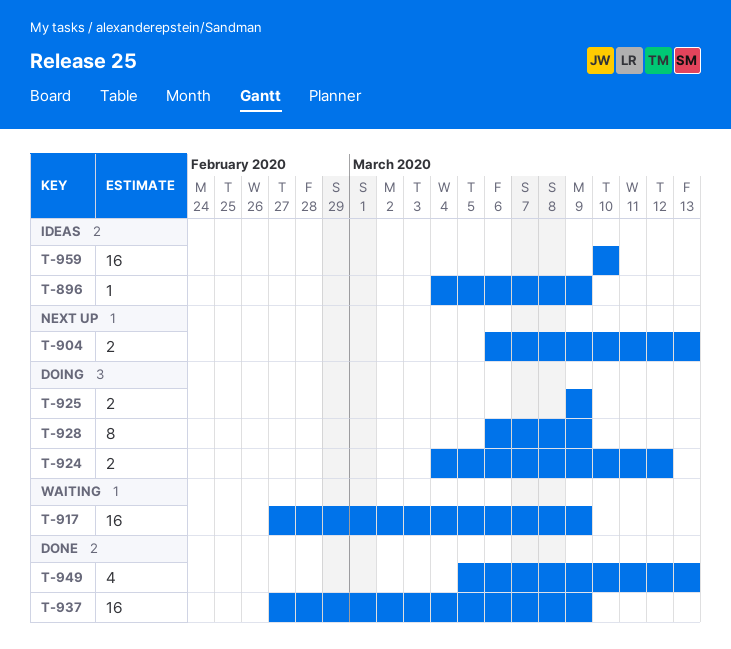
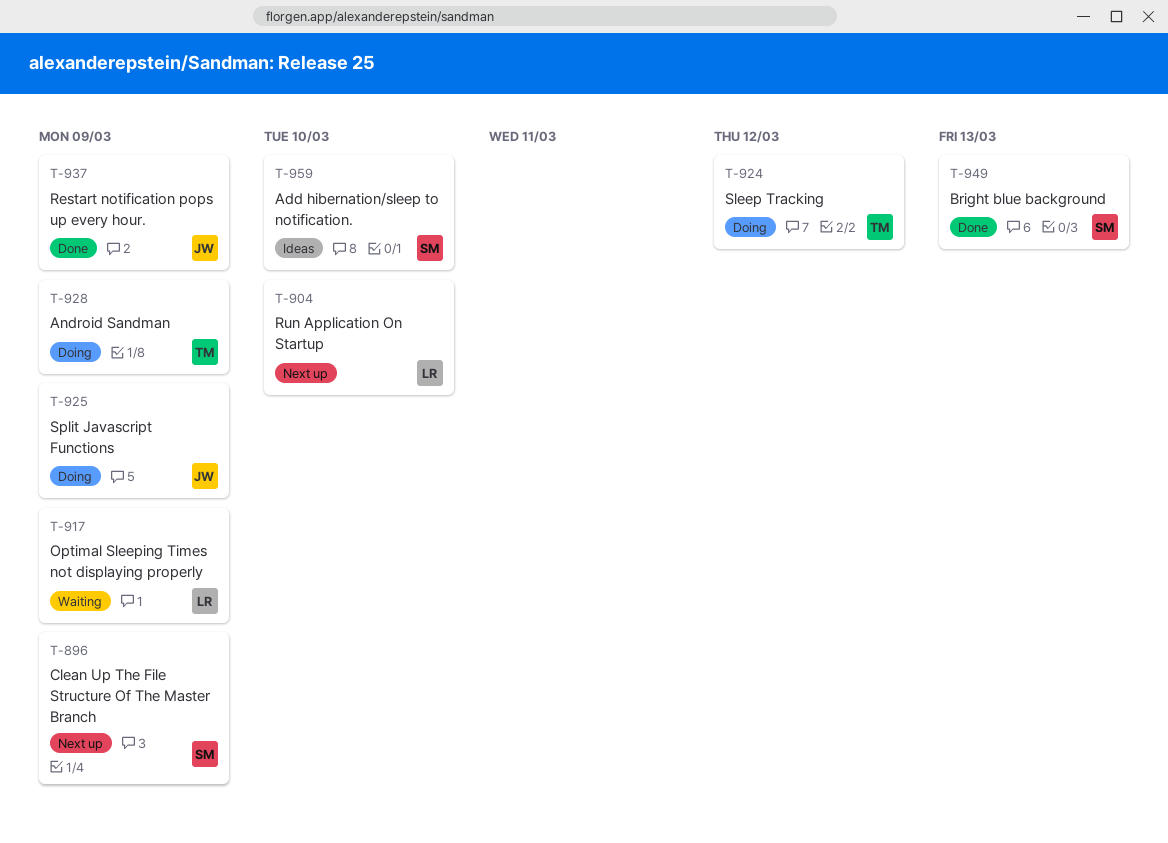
T-896, status: Ideas -> Next up
T-904, due: Mar 13 -> Mar 10

